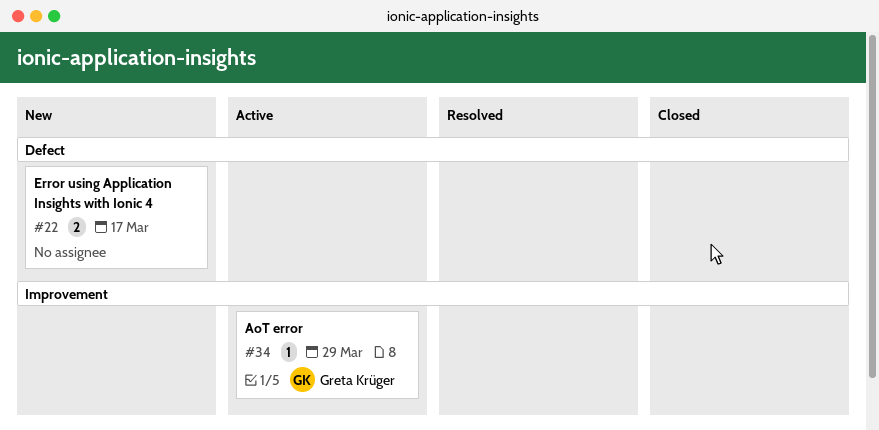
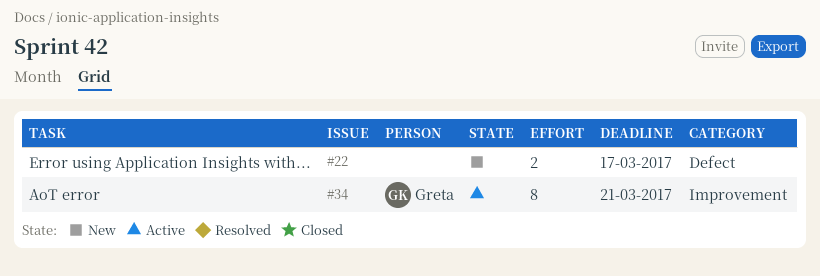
#34, estimate: 1 -> 8
#34, due: Mar 29 -> Mar 21

